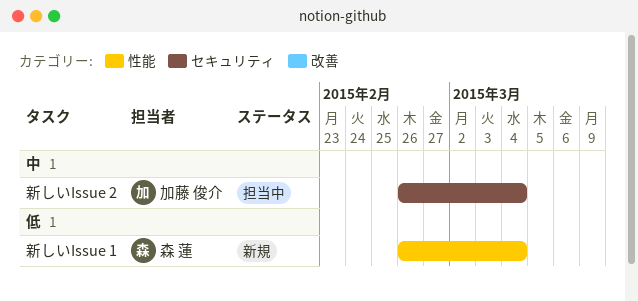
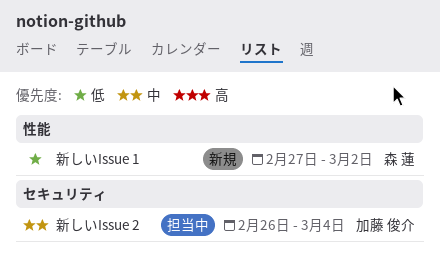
新しいIssue 1, start: Feb 26 -> Feb 27
新しいIssue 1, due: Mar 4 -> Mar 2

